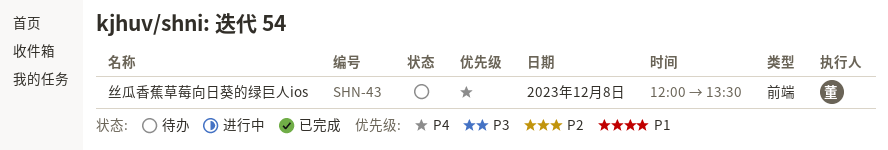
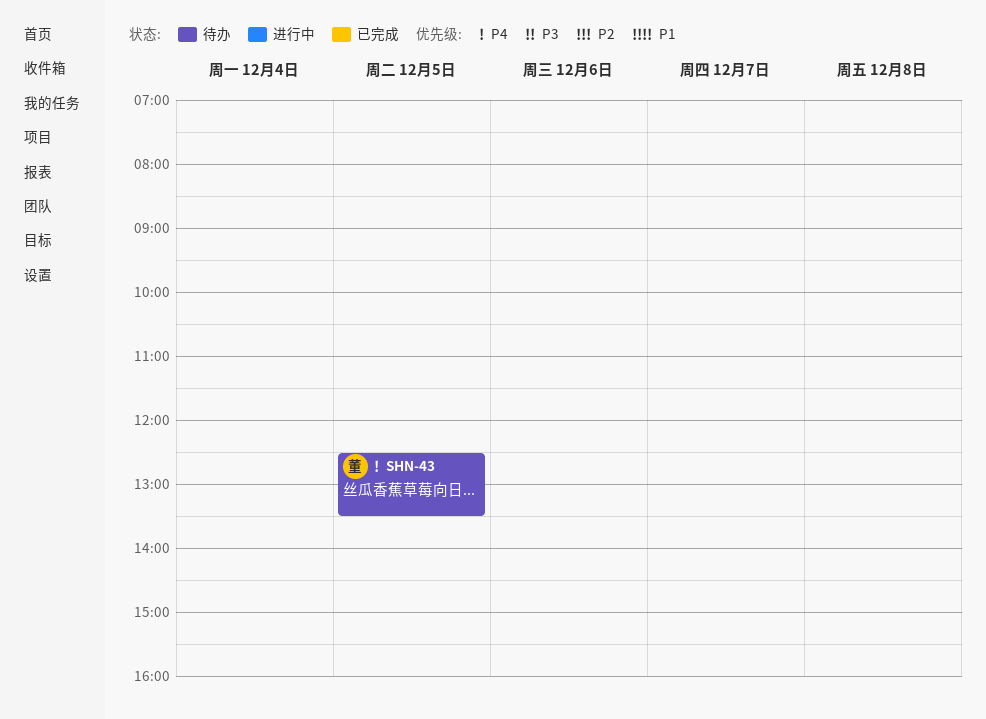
SHN-43, day: Dec 8 -> Dec 5
SHN-43, begins: 12:00 -> 12:30

